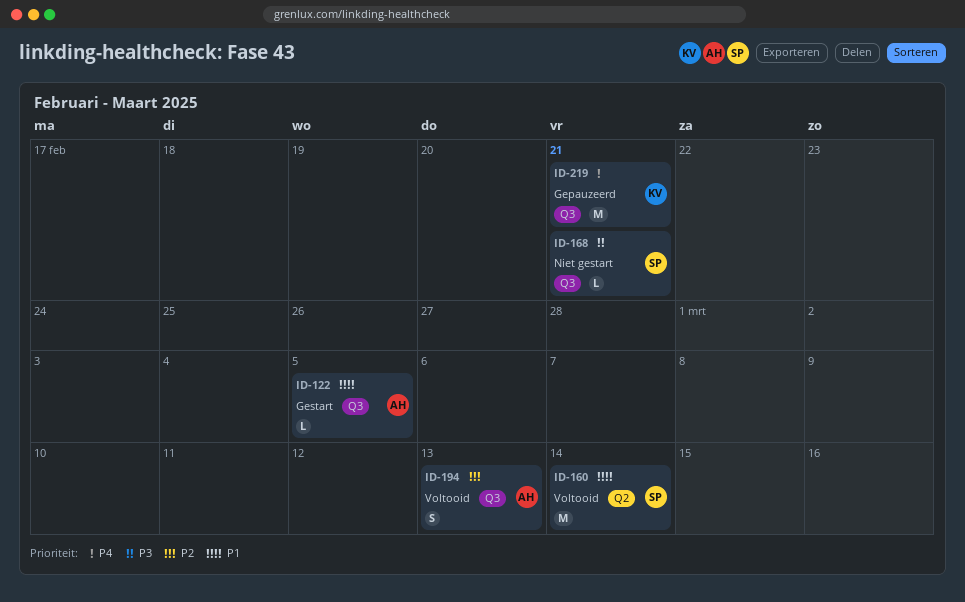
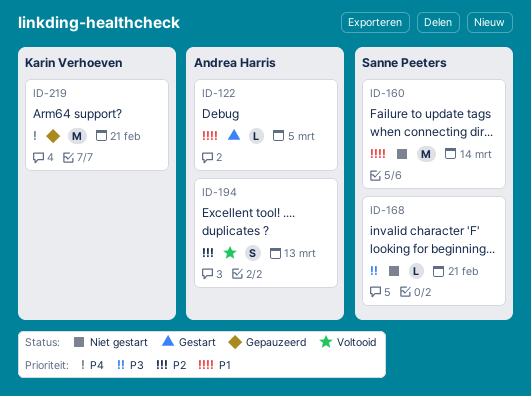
ID-160, status: Voltooid -> Niet gestart

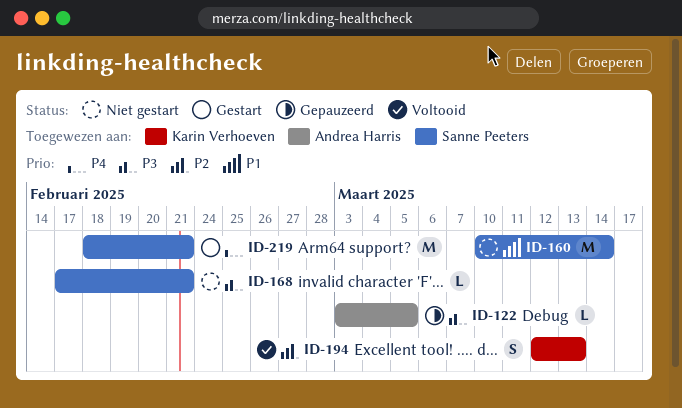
ID-122, status: Gestart -> Gepauzeerd
ID-122, priority: P1 -> P3
ID-194, owner: Andrea Harris -> Karin Verhoeven
ID-219, status: Gepauzeerd -> Gestart
ID-219, owner: Karin Verhoeven -> Sanne Peeters

